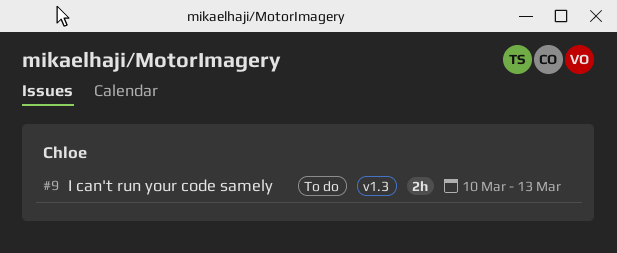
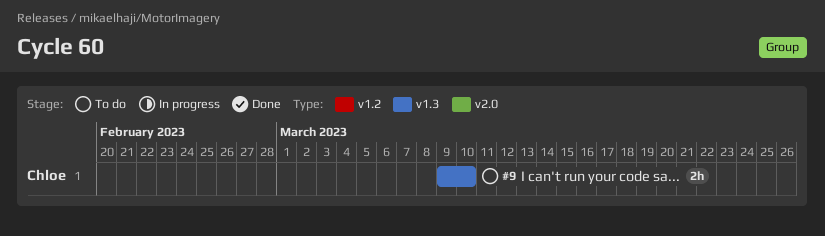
#9, start: Mar 10 -> Mar 9
#9, due: Mar 13 -> Mar 10

